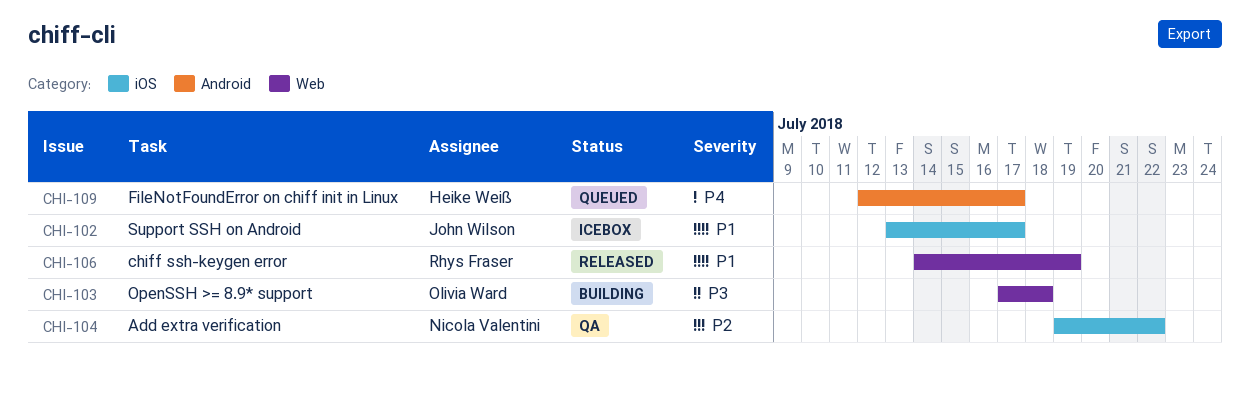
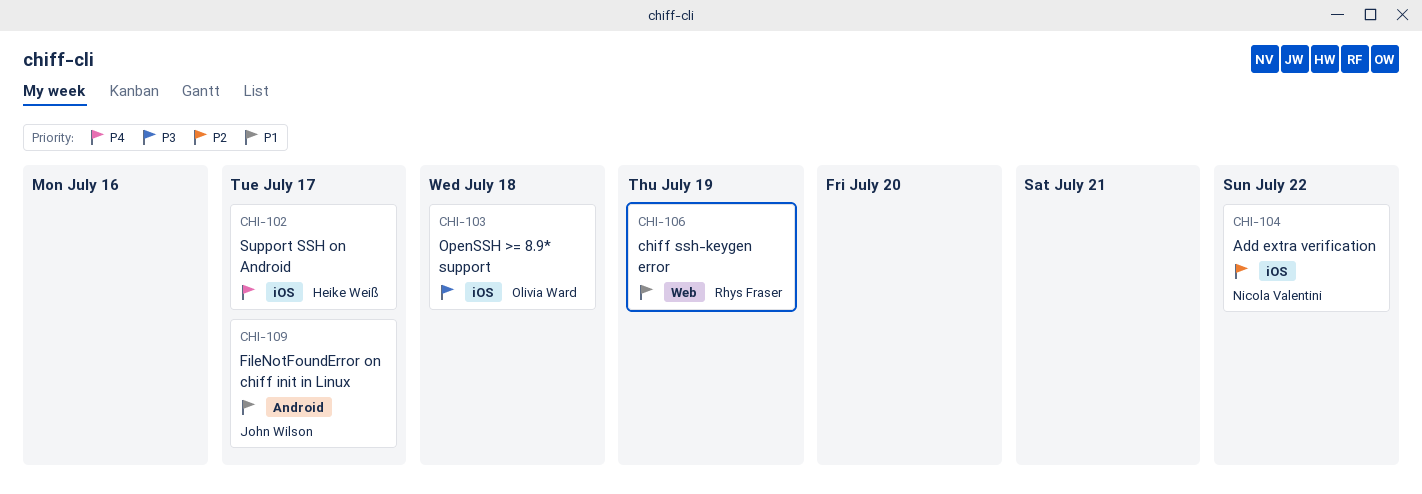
CHI-102, owner: John Wilson -> Heike Weiß
CHI-102, priority: P1 -> P4
CHI-103, label: Web -> iOS
CHI-109, owner: Heike Weiß -> John Wilson
CHI-109, priority: P4 -> P1

